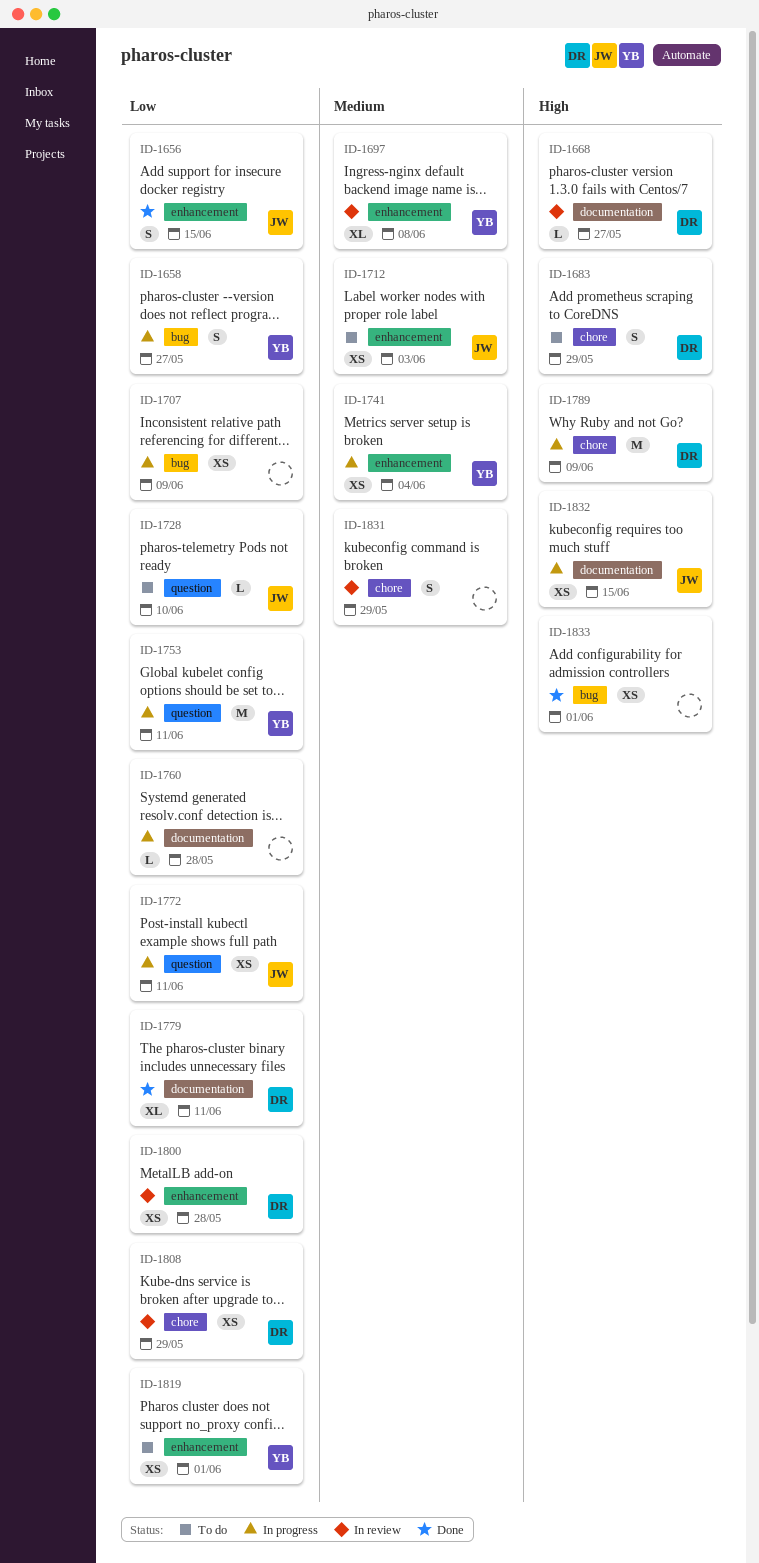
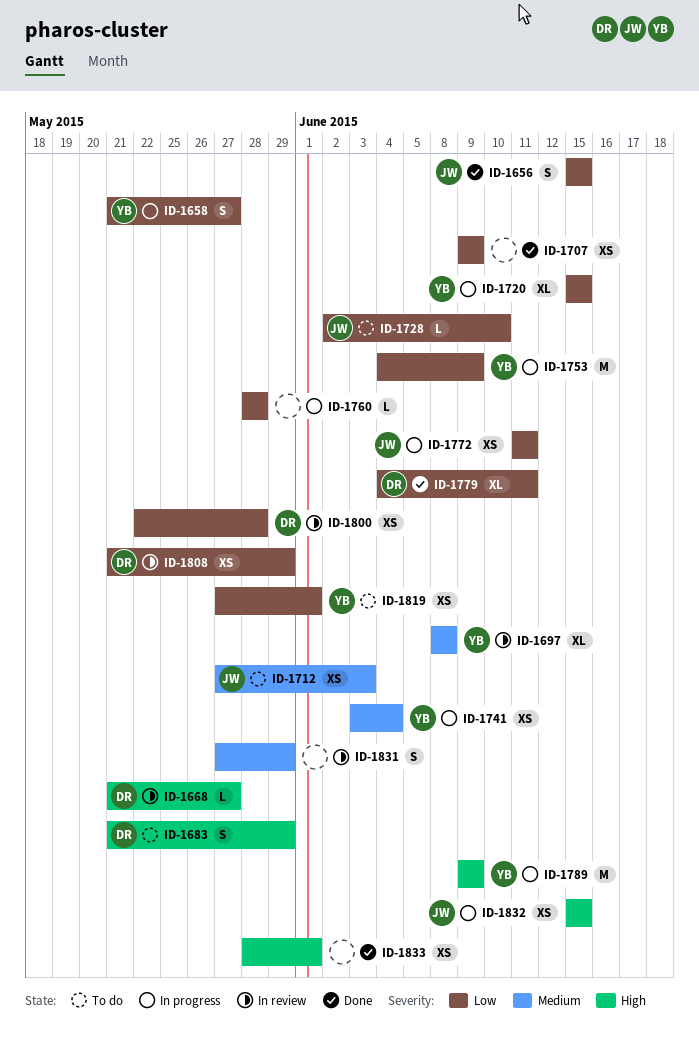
ID-1707, status: In progress -> Done
ID-1720: none -> present
ID-1753, due: Jun 11 -> Jun 9
ID-1789, owner: DR -> YB

